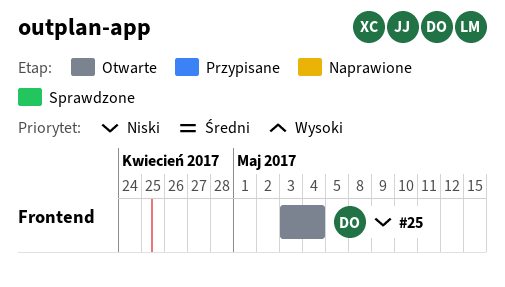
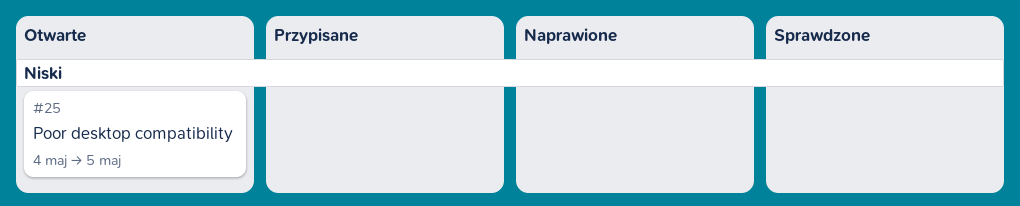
#25, start: May 3 -> May 4
#25, due: May 4 -> May 5

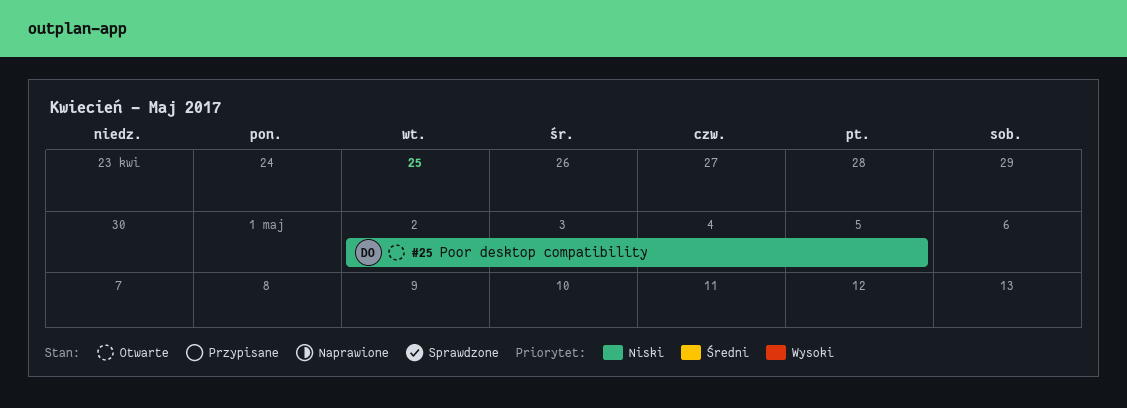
#25, start: May 4 -> May 2

